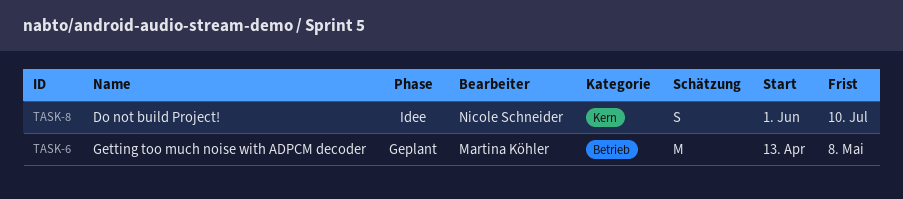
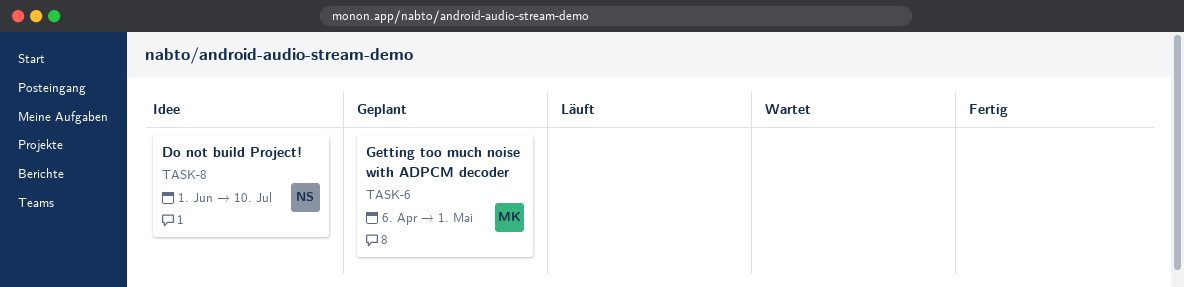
TASK-6, start: Apr 13 -> Apr 6
TASK-6, due: May 8 -> May 1

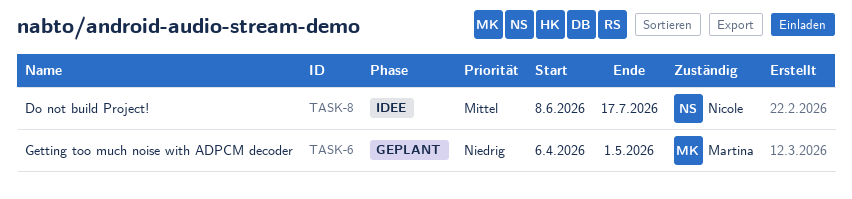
TASK-8, start: Jun 1 -> Jun 8
TASK-8, due: Jul 10 -> Jul 17

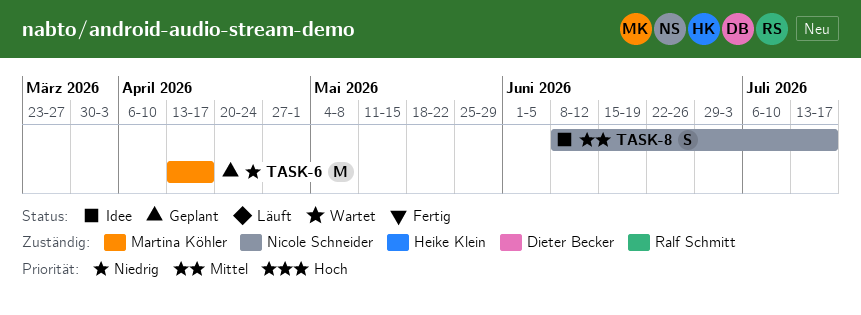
TASK-6, start: Apr 6 -> Apr 13
TASK-6, due: May 1 -> Apr 17

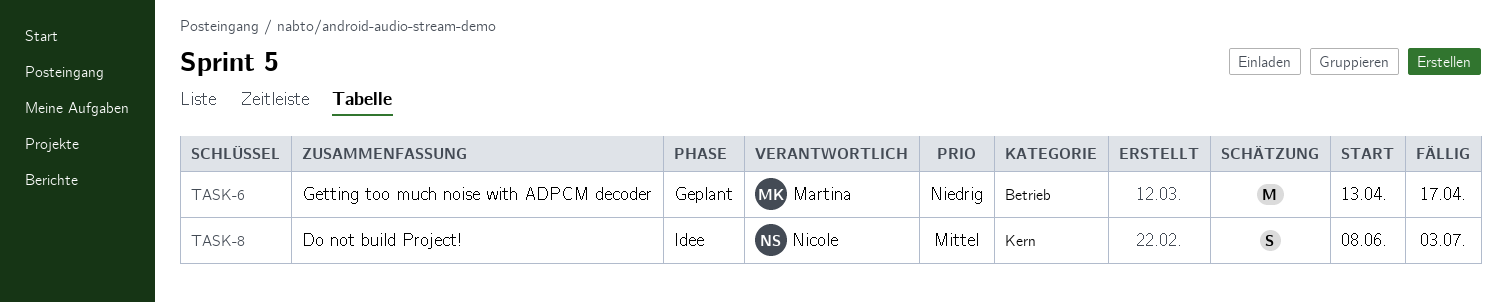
TASK-8, due: Jul 17 -> Jul 3

